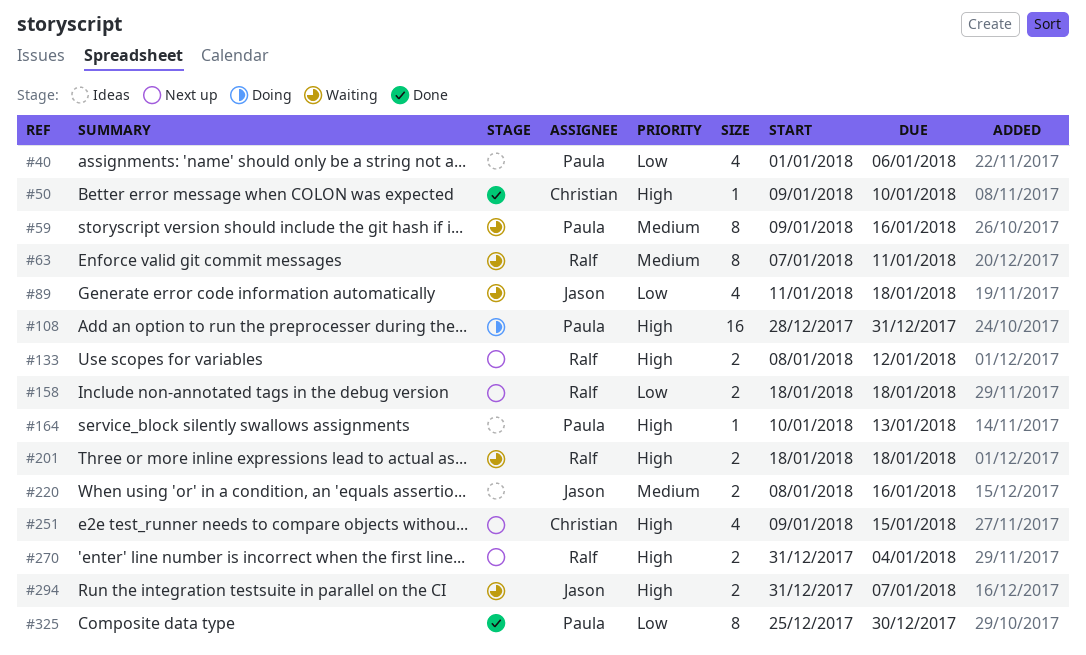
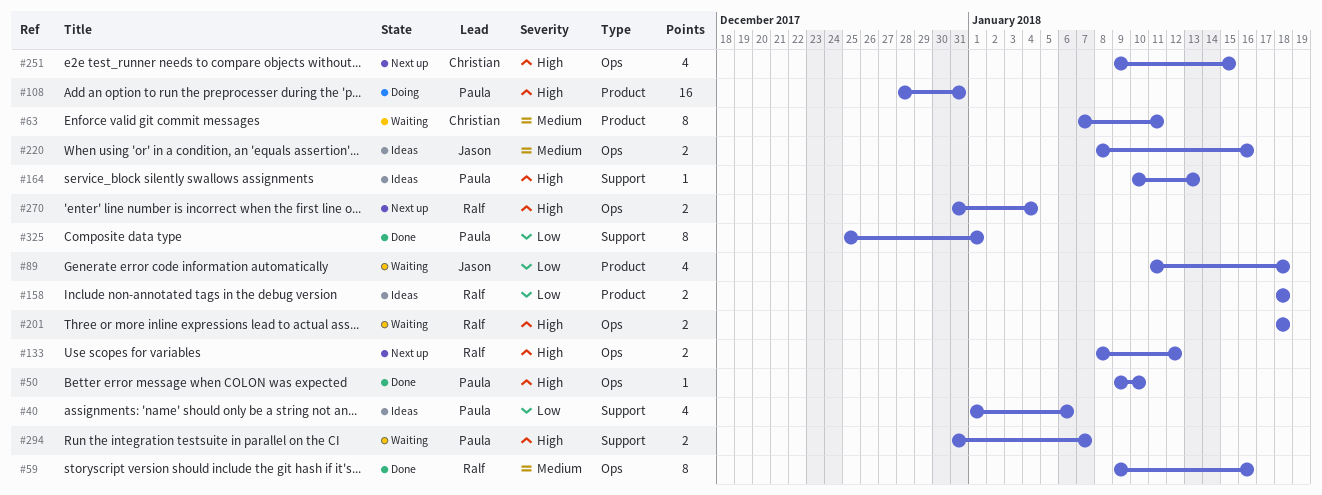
#50, owner: Christian -> Paula
#59, status: Waiting -> Done
#59, owner: Paula -> Ralf
#63, owner: Ralf -> Christian
#158, status: Next up -> Ideas
#294, owner: Jason -> Paula
#325, due: Dec 30 -> Jan 1

